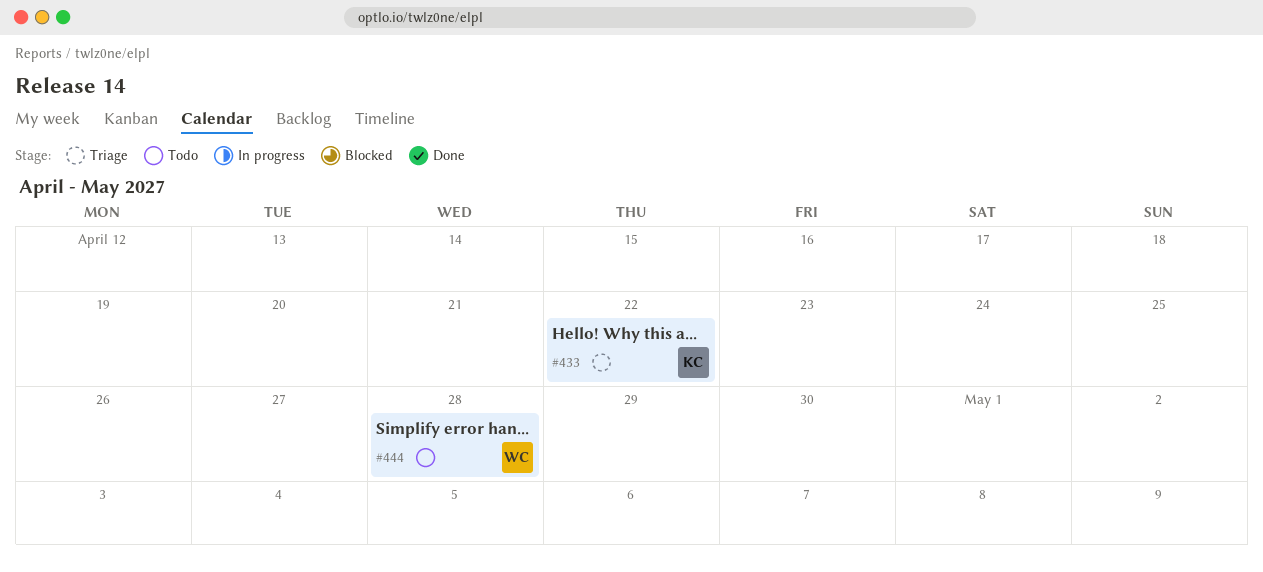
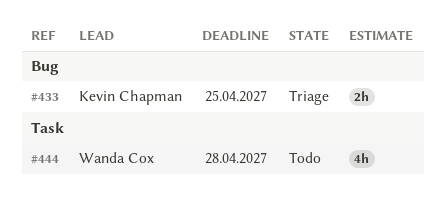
#433, due: Apr 22 -> Apr 25

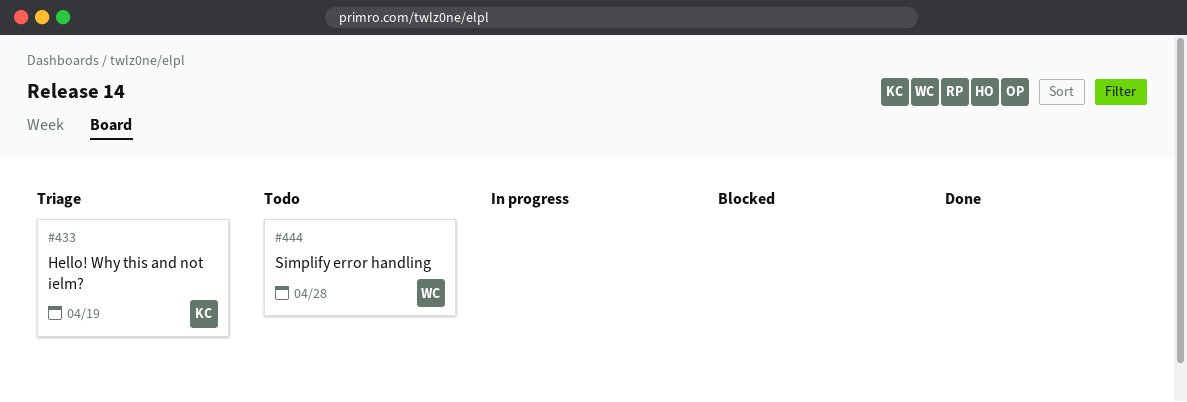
#433, due: Apr 25 -> Apr 19

